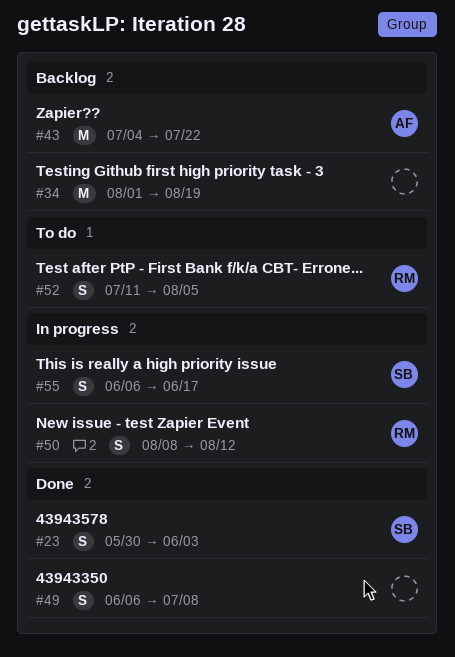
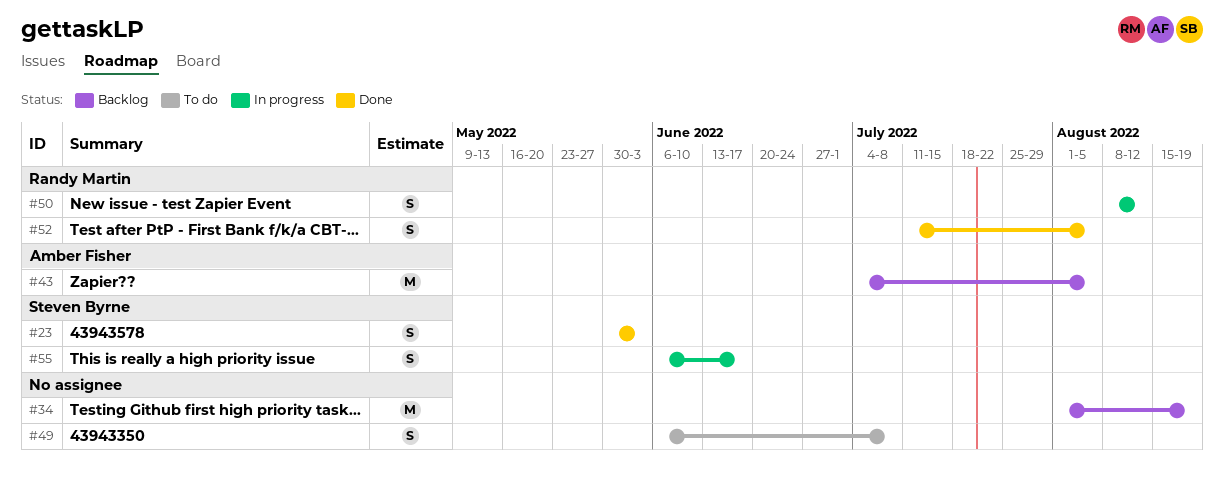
#43, due: Jul 22 -> Aug 5
#49, status: Done -> To do
#52, status: To do -> Done

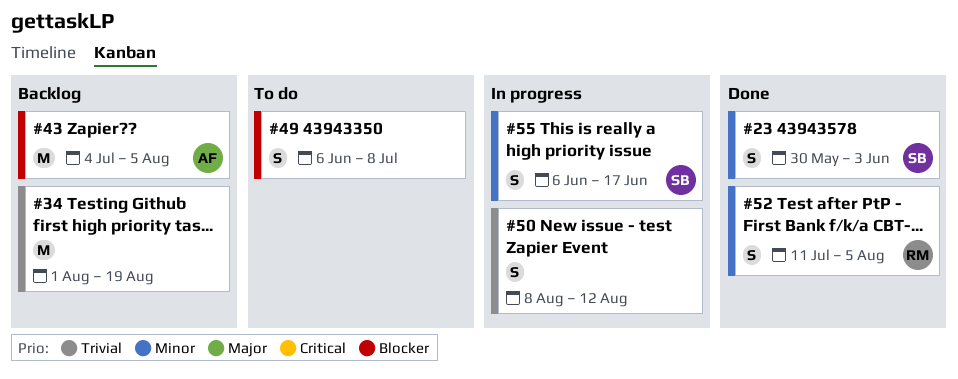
#50, owner: Randy Martin -> none

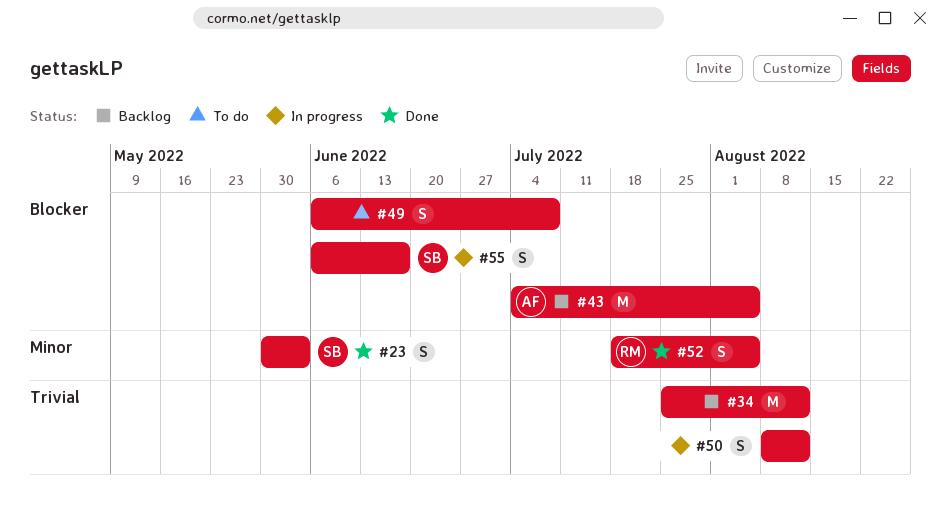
#34, start: Aug 1 -> Jul 25
#34, due: Aug 19 -> Aug 12
#52, start: Jul 11 -> Jul 18
#55, priority: Minor -> Blocker

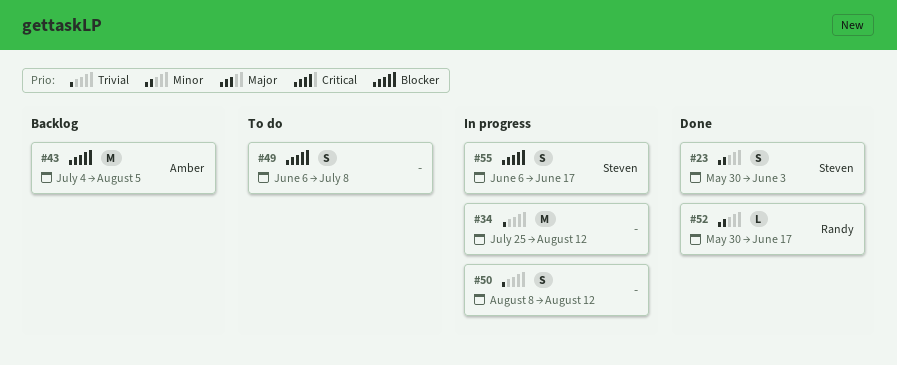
#34, status: Backlog -> In progress
#52, estimate: S -> L
#52, start: Jul 18 -> May 30
#52, due: Aug 5 -> Jun 17

